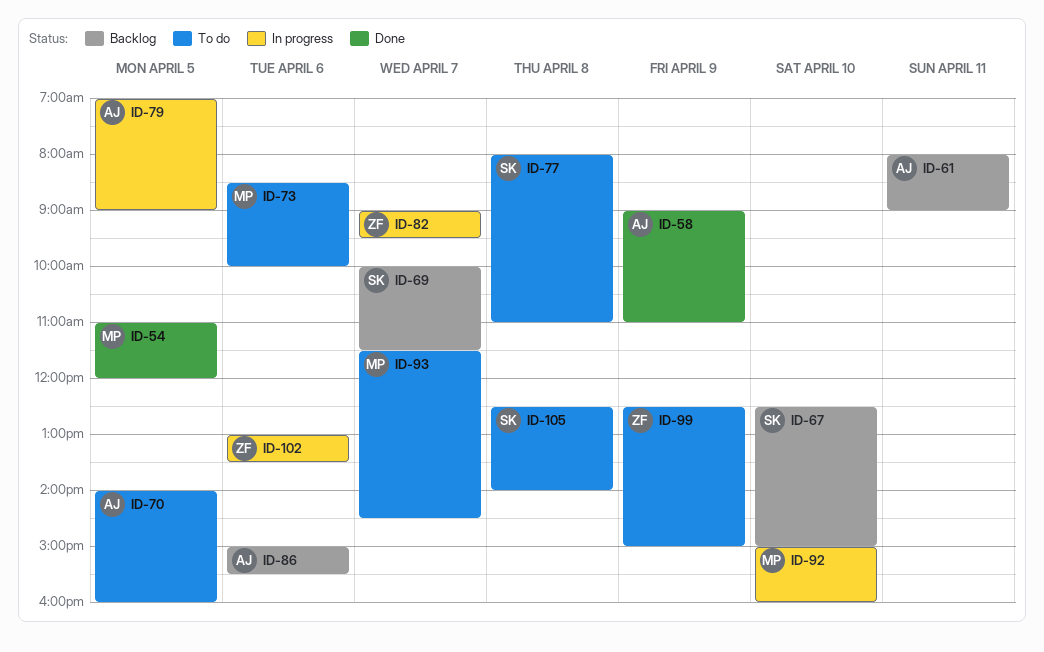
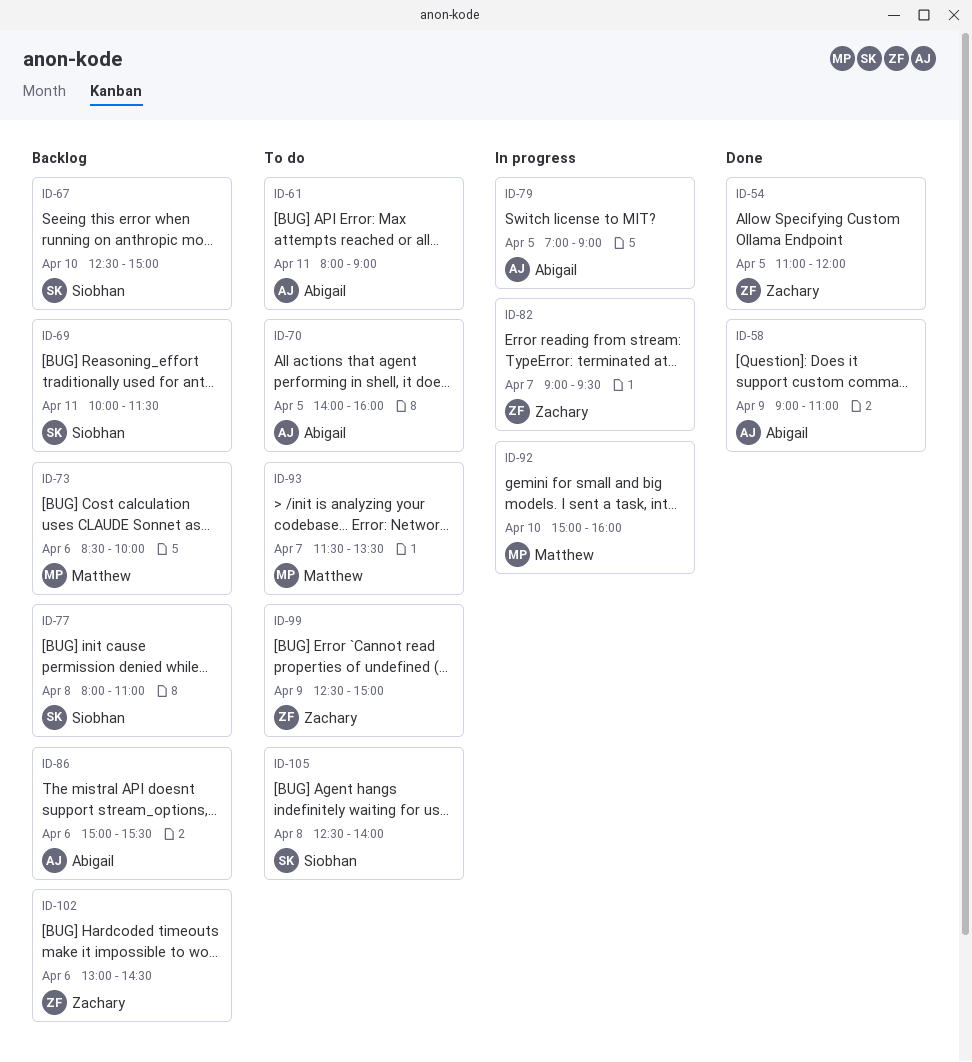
ID-54, owner: Matthew -> Zachary
ID-61, status: Backlog -> To do
ID-69, day: Apr 7 -> Apr 11
ID-73, status: To do -> Backlog
ID-77, status: To do -> Backlog
ID-93, ends: 14:30 -> 13:30
ID-102, status: In progress -> Backlog
ID-102, ends: 13:30 -> 14:30

